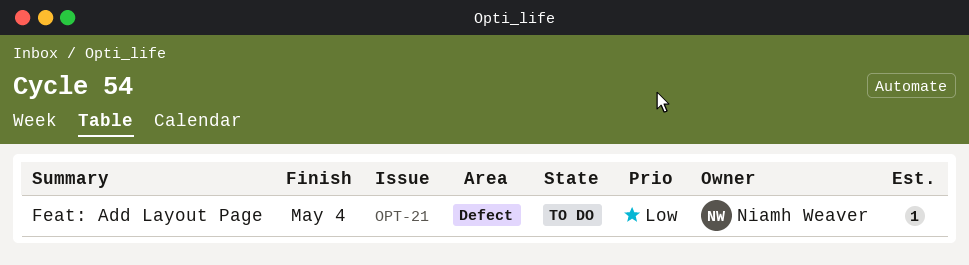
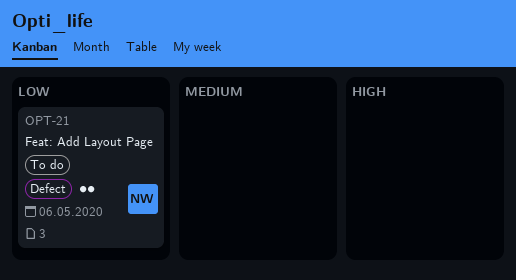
OPT-21, estimate: 1 -> 2
OPT-21, due: May 4 -> May 6

